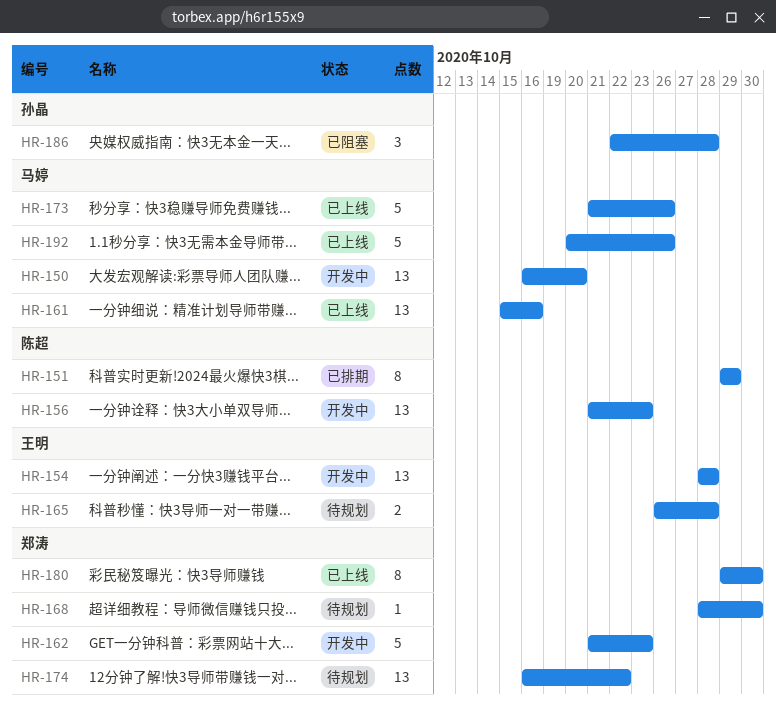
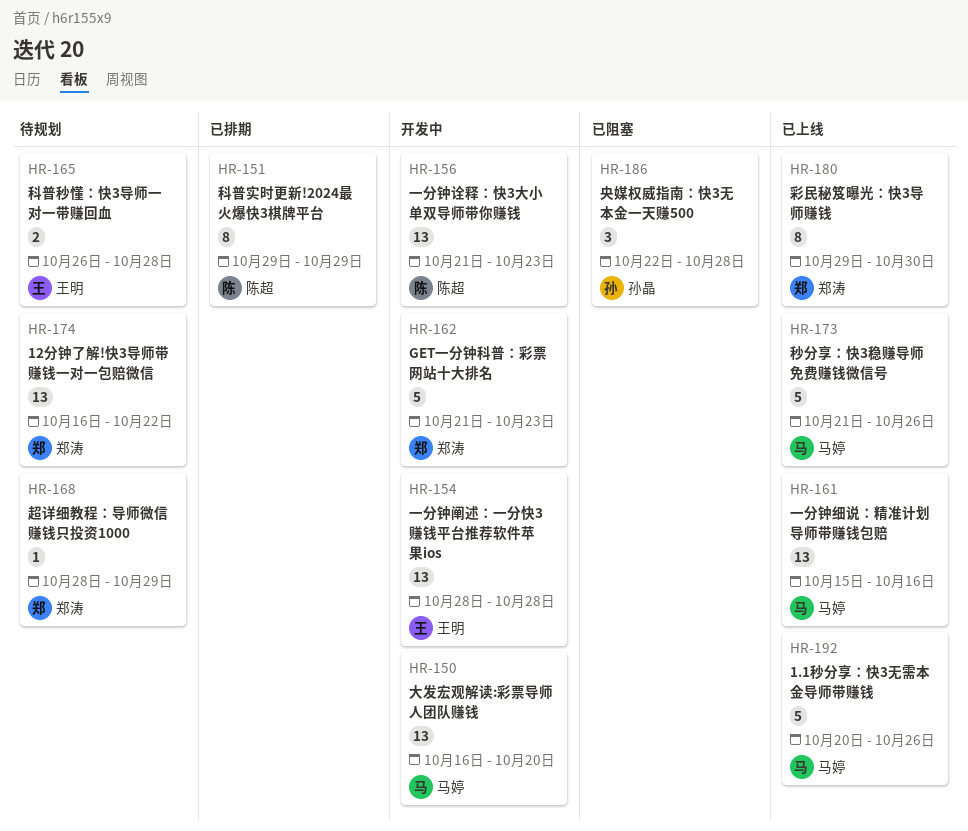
HR-168, due: Oct 30 -> Oct 29

